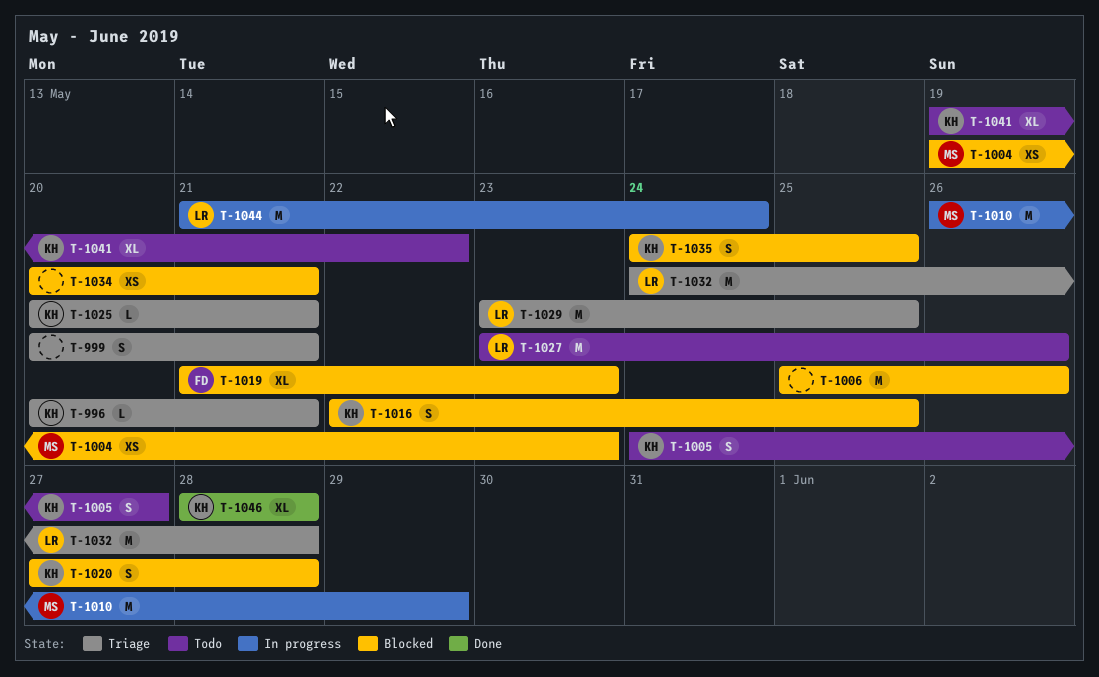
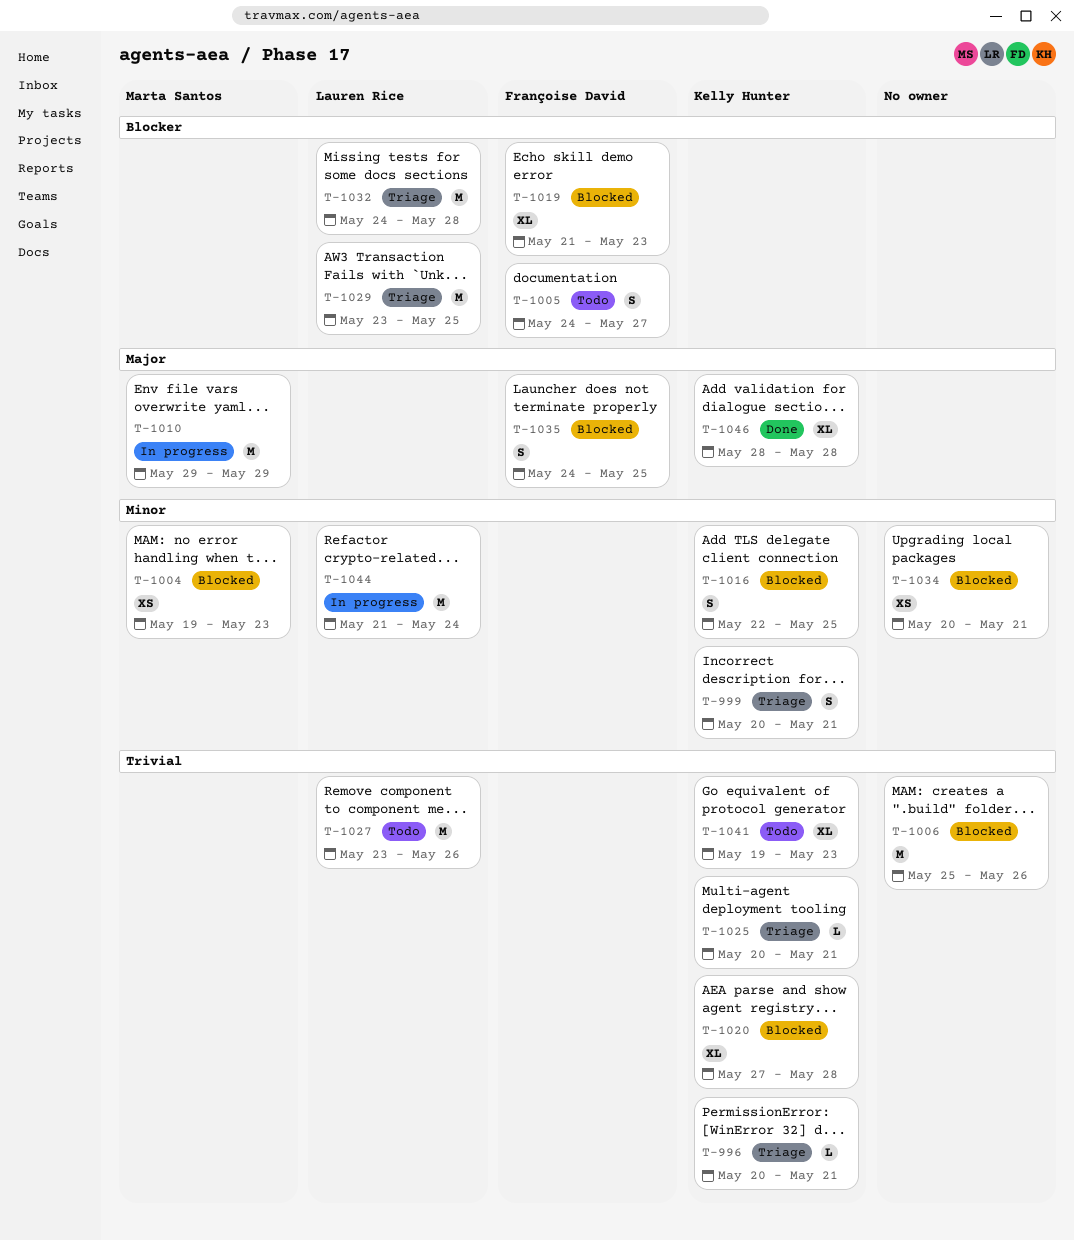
T-999, owner: none -> Kelly Hunter
T-1005, owner: Kelly Hunter -> Françoise David
T-1010, start: May 26 -> May 29
T-1020, estimate: S -> XL
T-1035, owner: Kelly Hunter -> Françoise David
T-1041, due: May 22 -> May 23

